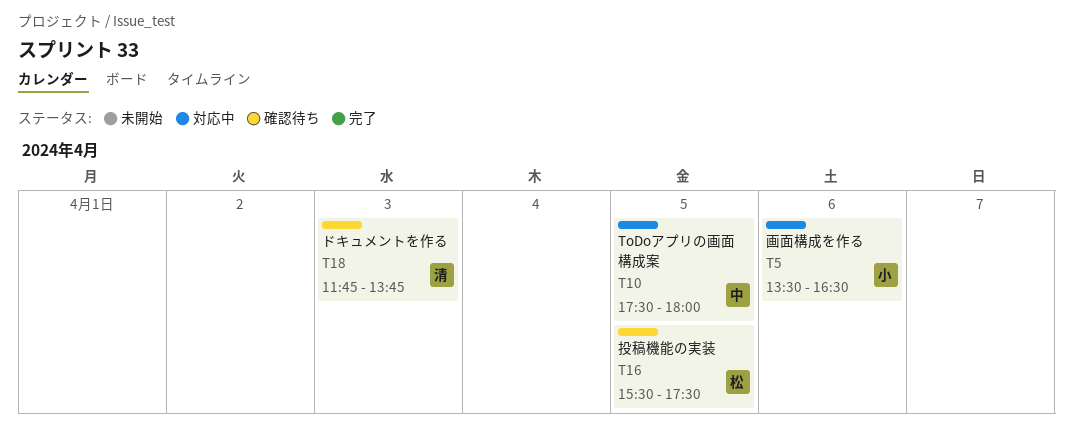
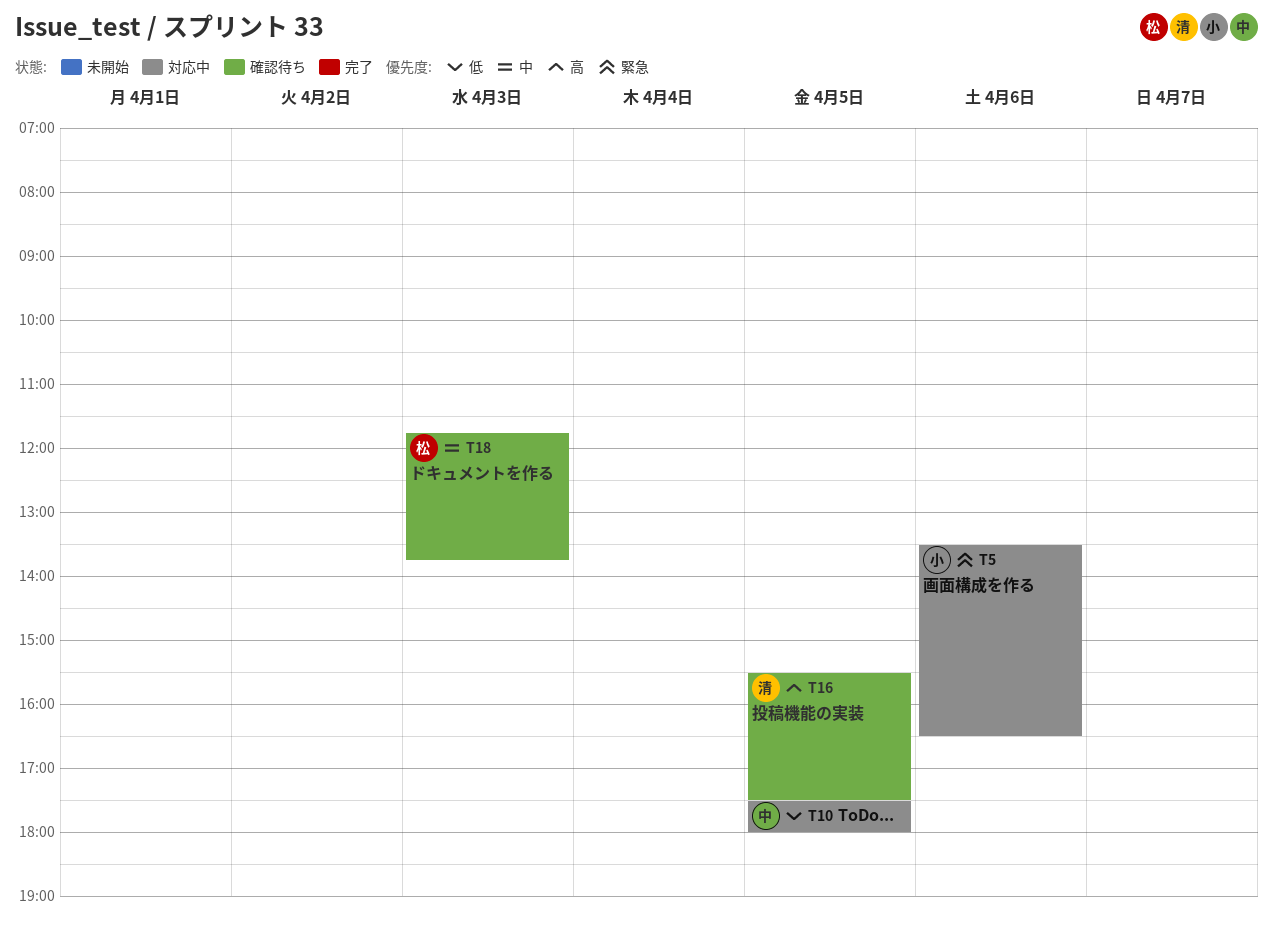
T16, owner: 松 -> 清
T18, owner: 清 -> 松

